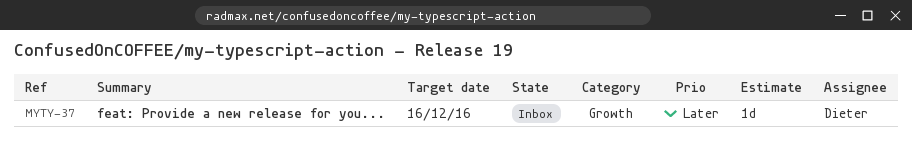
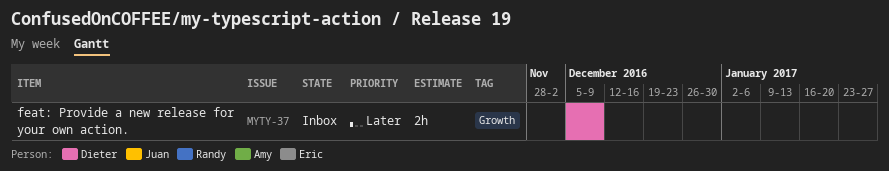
MYTY-37, estimate: 1d -> 2h
MYTY-37, due: Dec 16 -> Dec 9

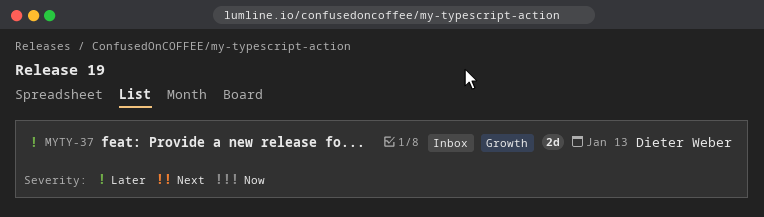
MYTY-37, estimate: 2h -> 2d
MYTY-37, due: Dec 9 -> Jan 13

